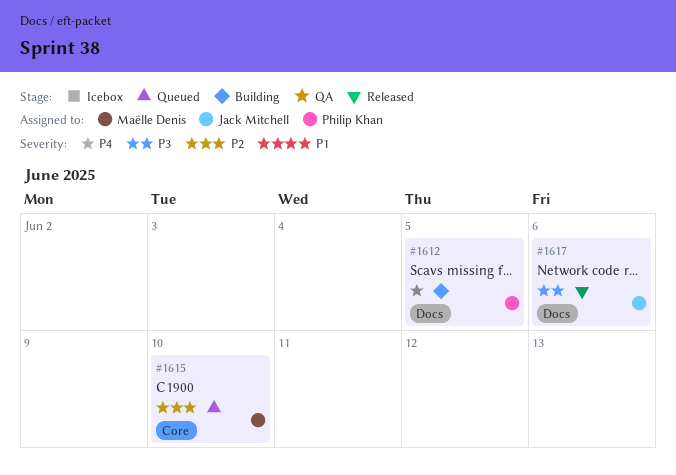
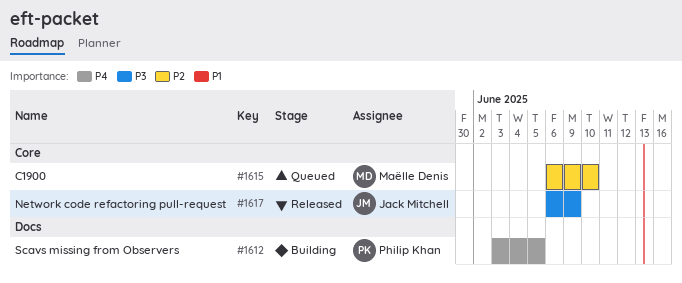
#1617, label: Docs -> Core
#1617, due: Jun 6 -> Jun 9

